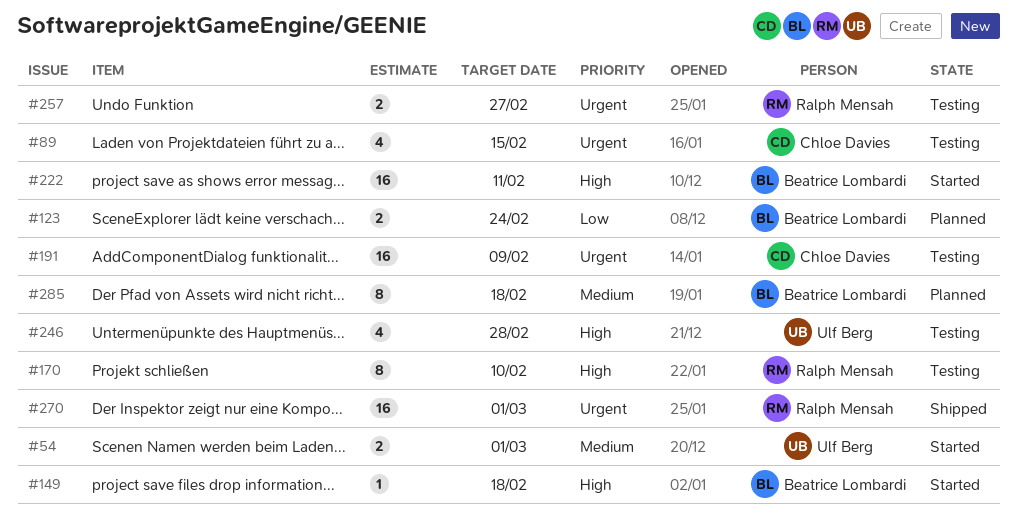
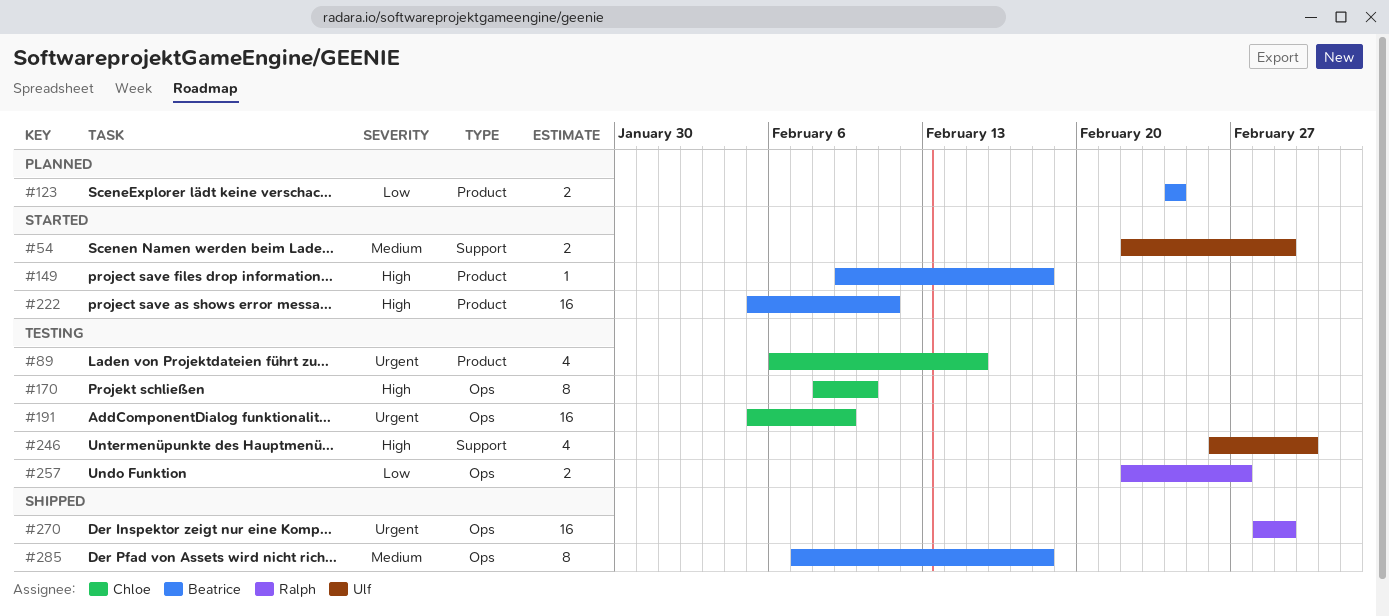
#170, owner: Ralph Mensah -> Chloe Davies
#246, due: Feb 28 -> Mar 2
#257, priority: Urgent -> Low
#285, status: Planned -> Shipped

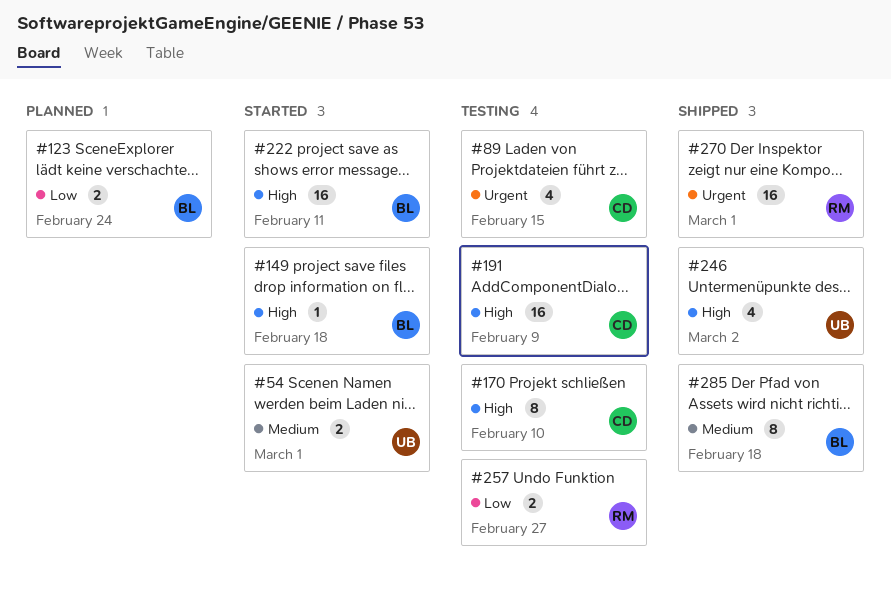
#191, priority: Urgent -> High
#246, status: Testing -> Shipped

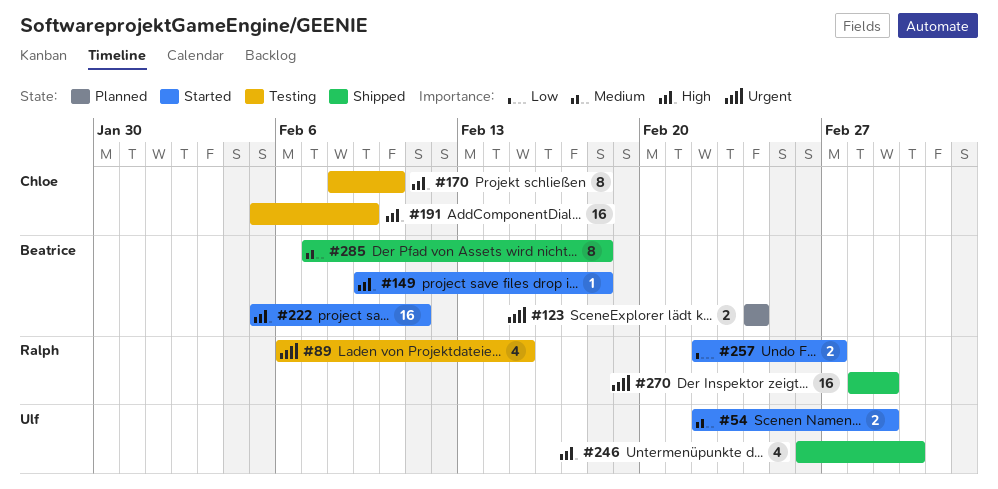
#89, owner: Chloe -> Ralph
#123, priority: Low -> Urgent
#257, status: Testing -> Started

